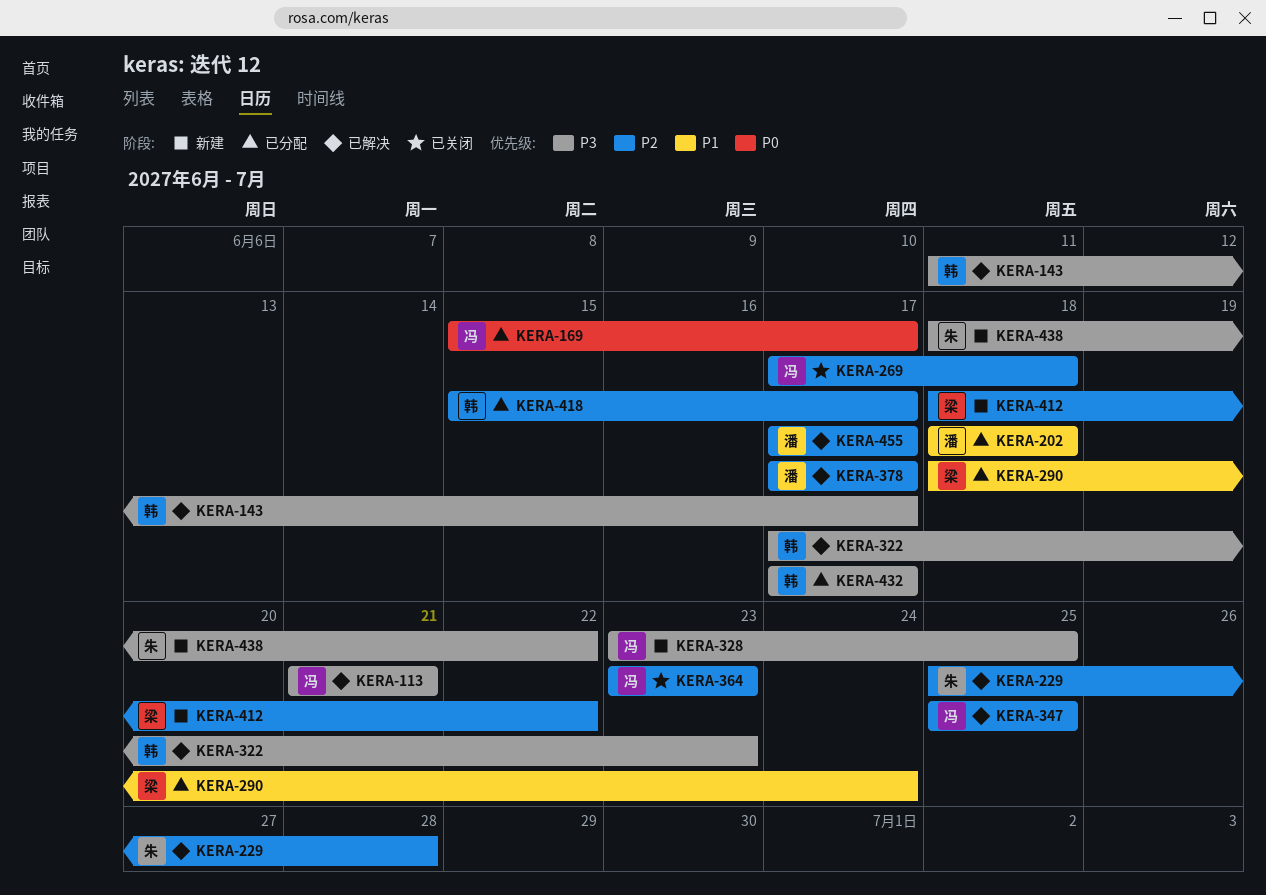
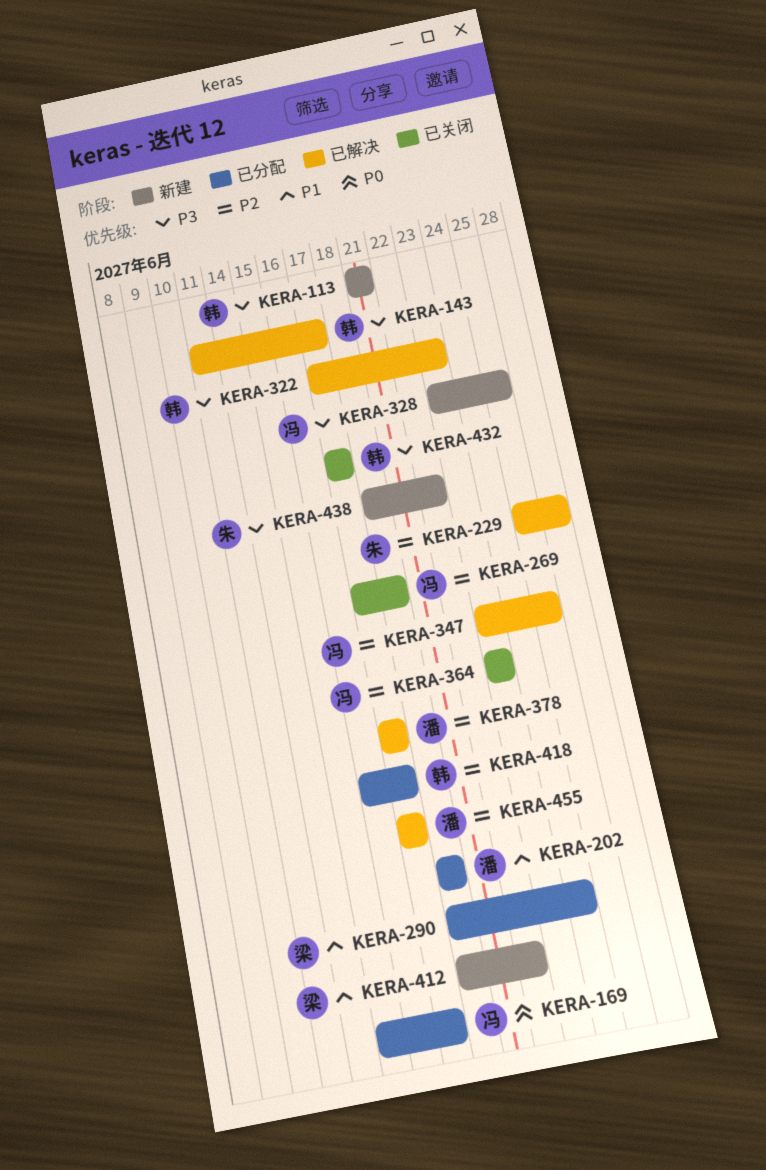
KERA-113, status: 已解决 -> 新建
KERA-113, owner: 冯 -> 韩
KERA-347, start: Jun 25 -> Jun 23
KERA-412, priority: P2 -> P1
KERA-418, start: Jun 15 -> Jun 16
KERA-432, status: 已分配 -> 已关闭

